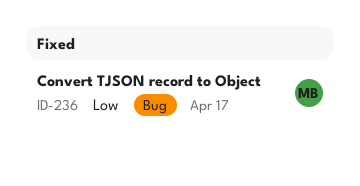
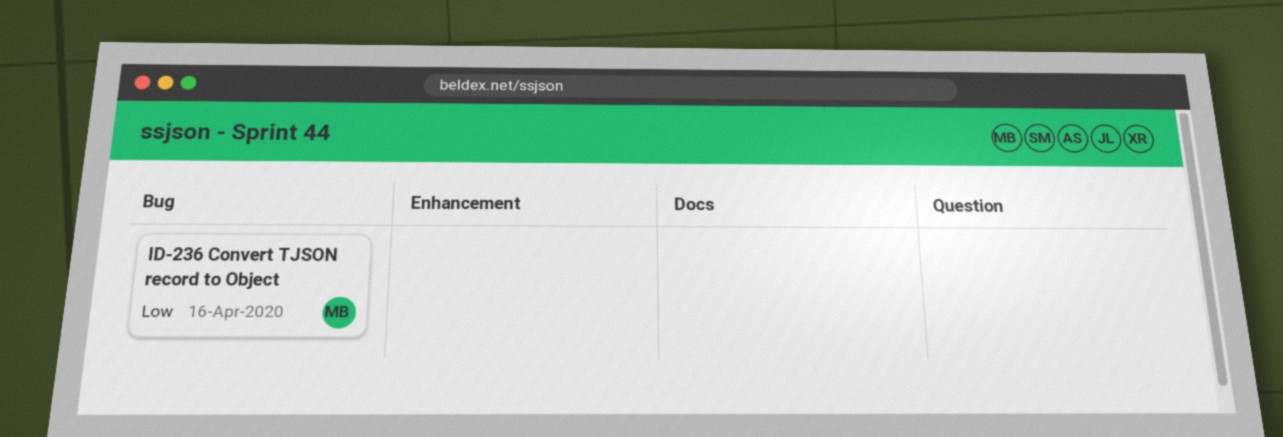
ID-236, due: Apr 17 -> Apr 16

